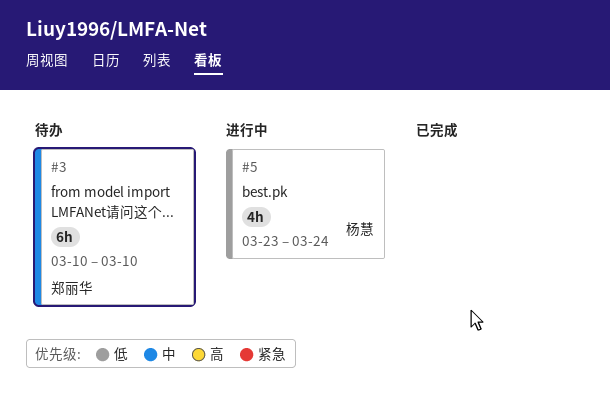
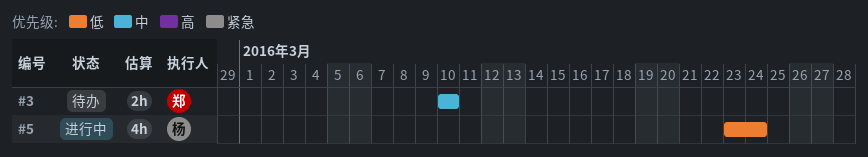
#3, estimate: 6h -> 2h

